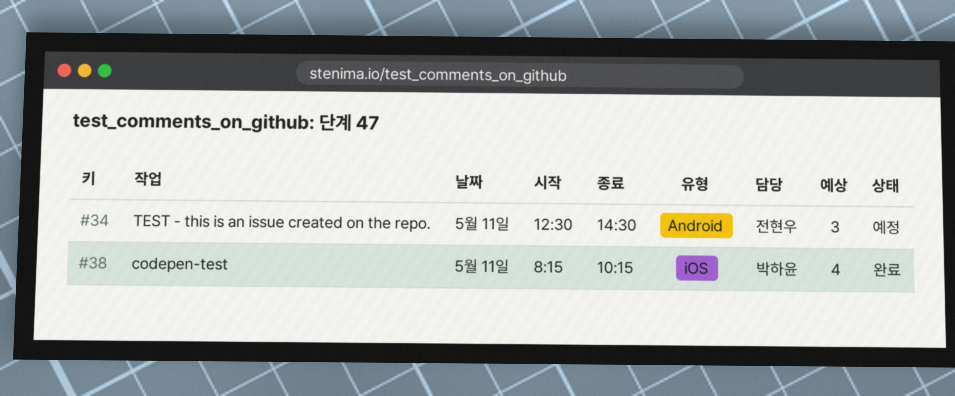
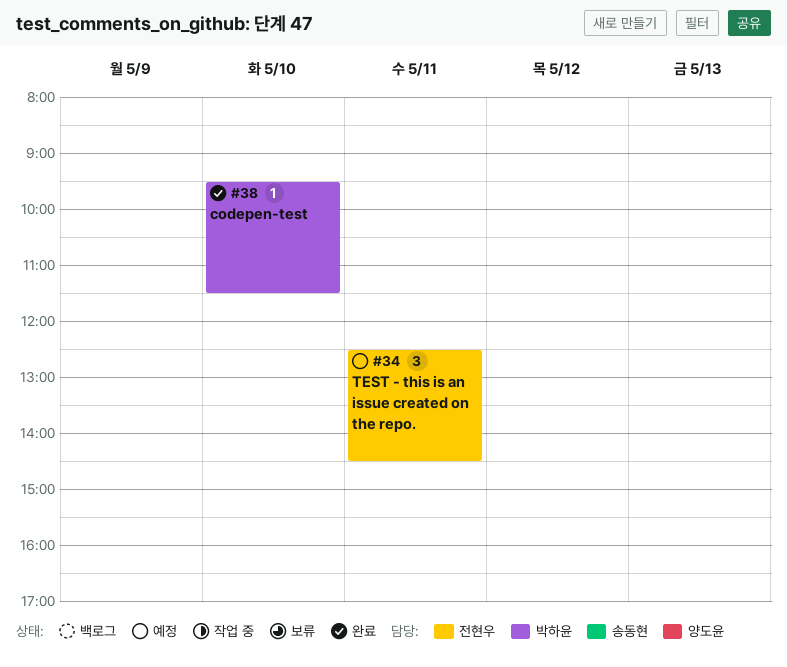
#38, estimate: 4 -> 1
#38, day: May 11 -> May 10
#38, begins: 08:15 -> 09:30
#38, ends: 10:15 -> 11:30

